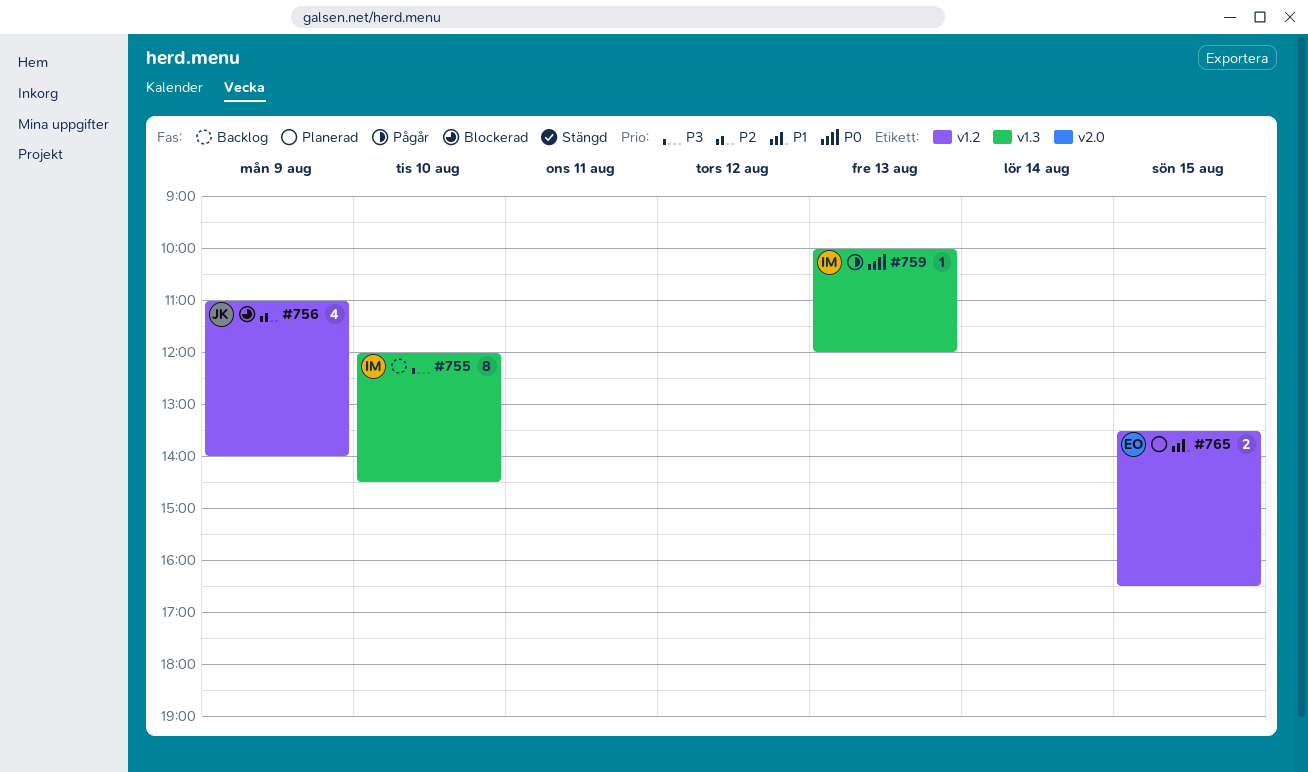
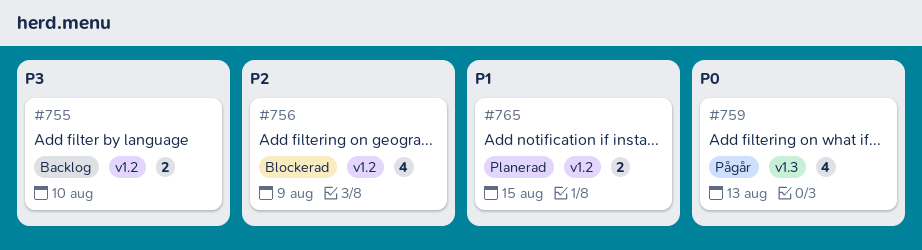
#755, label: v1.3 -> v1.2
#755, estimate: 8 -> 2
#759, estimate: 1 -> 4

